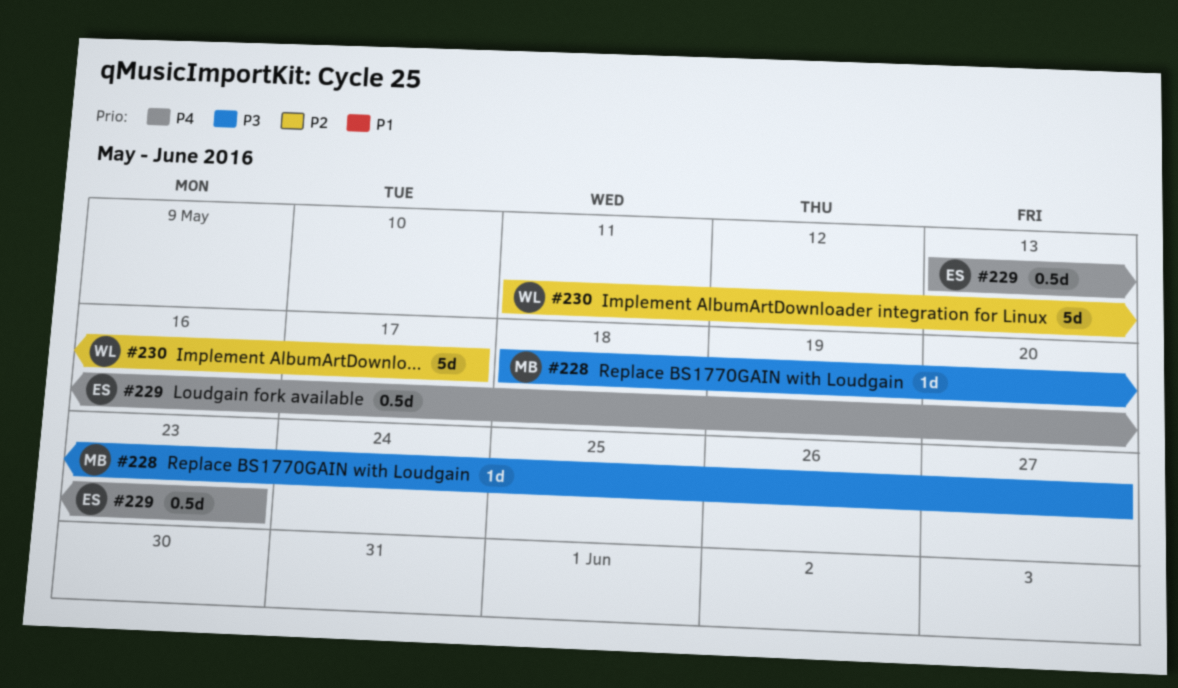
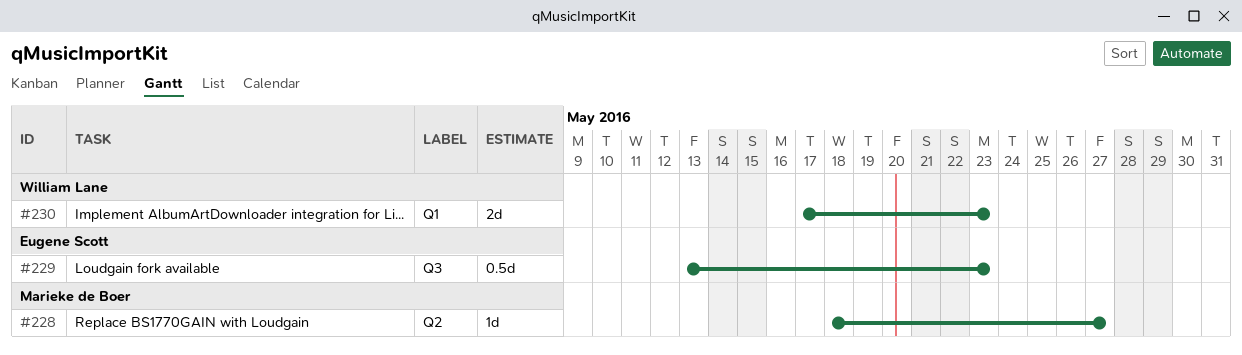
#230, estimate: 5d -> 2d
#230, start: May 11 -> May 17
#230, due: May 17 -> May 23

